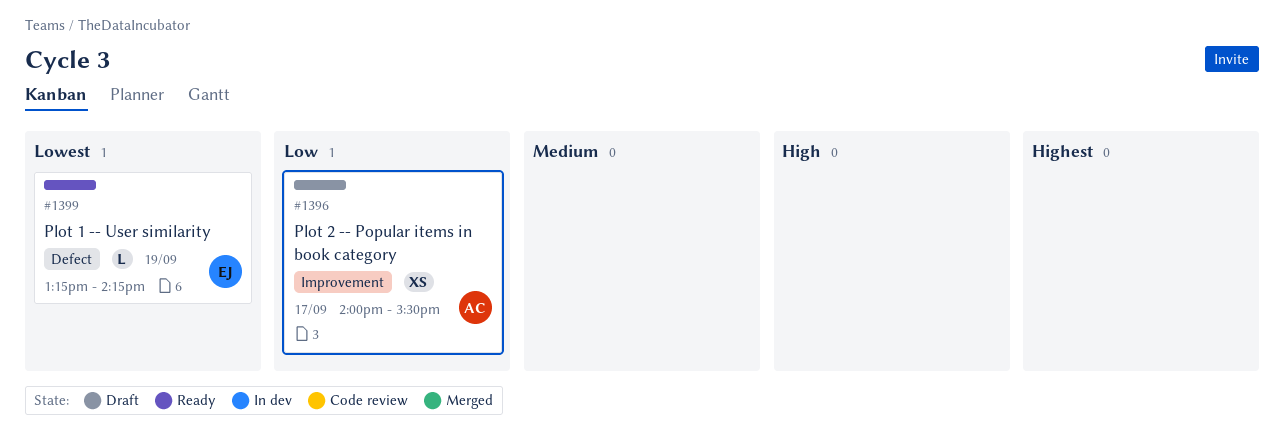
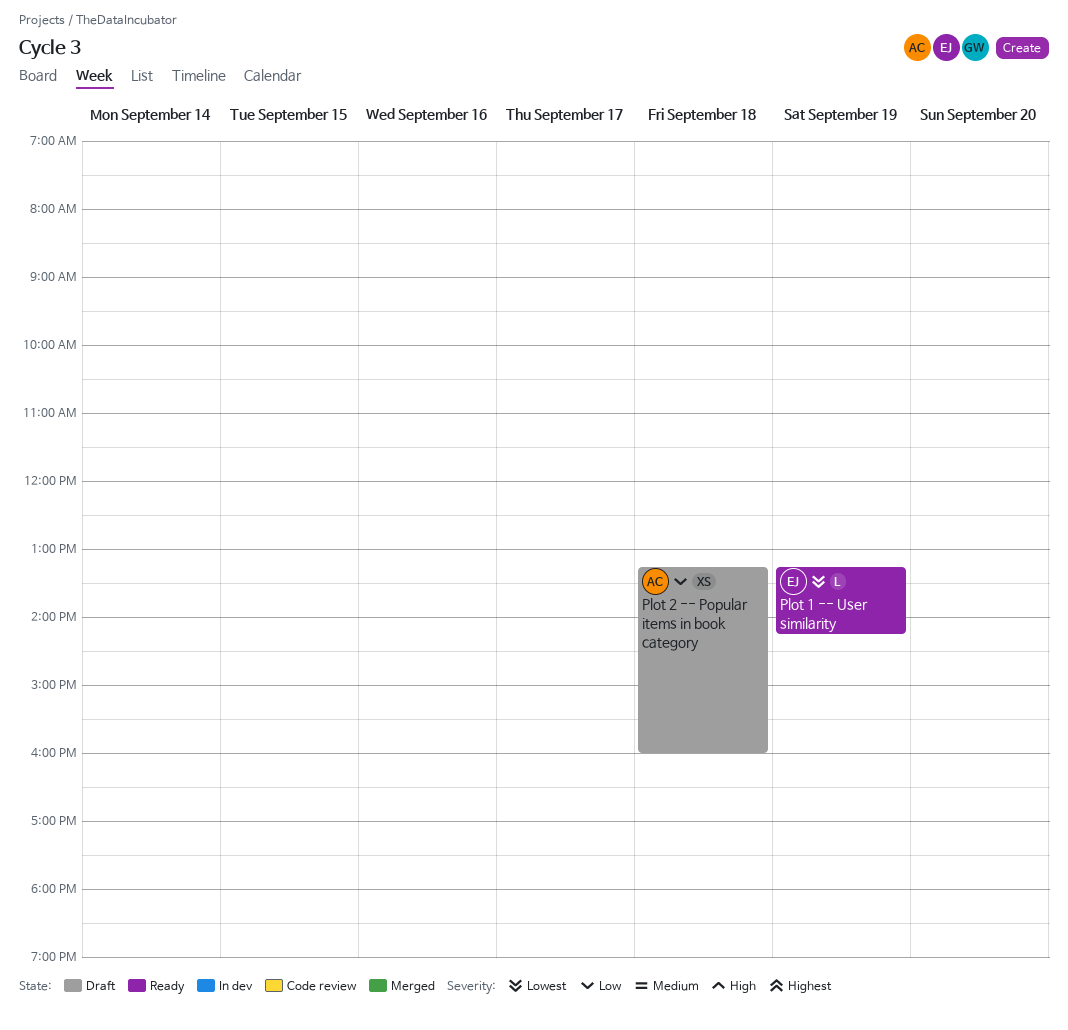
Plot 2 -- Popular items in book category, day: Sep 17 -> Sep 18
Plot 2 -- Popular items in book category, begins: 14:00 -> 13:15
Plot 2 -- Popular items in book category, ends: 15:30 -> 16:00

